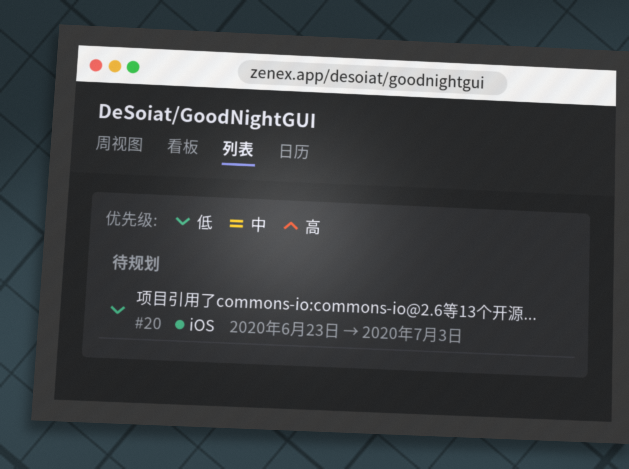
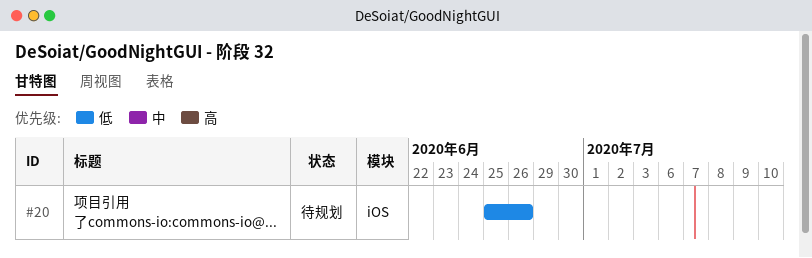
#20, start: Jun 23 -> Jun 25
#20, due: Jul 3 -> Jun 26

